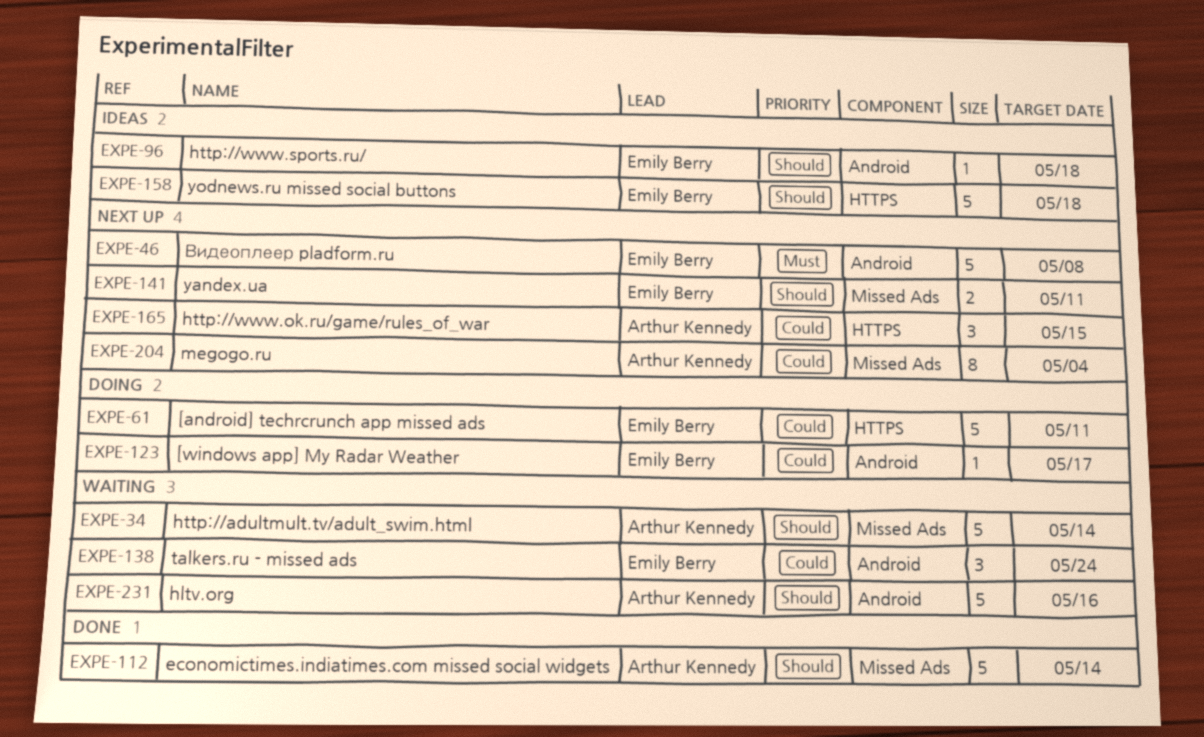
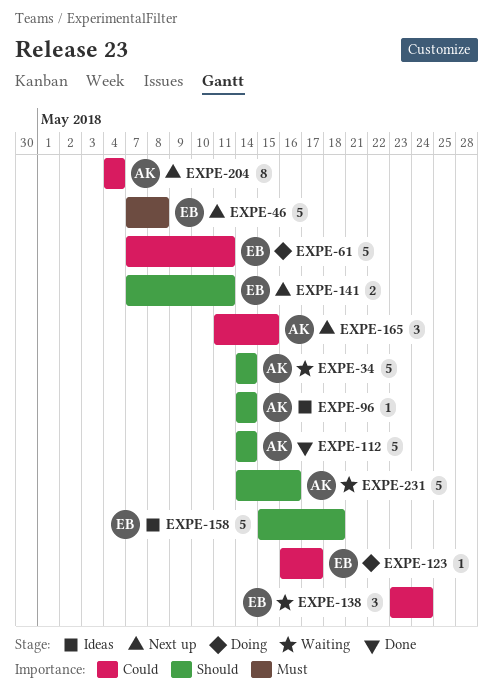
EXPE-96, owner: Emily Berry -> Arthur Kennedy
EXPE-96, due: May 18 -> May 14

